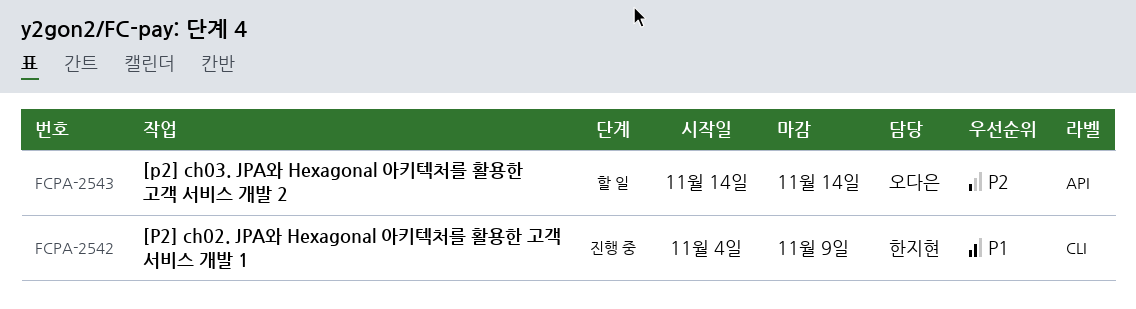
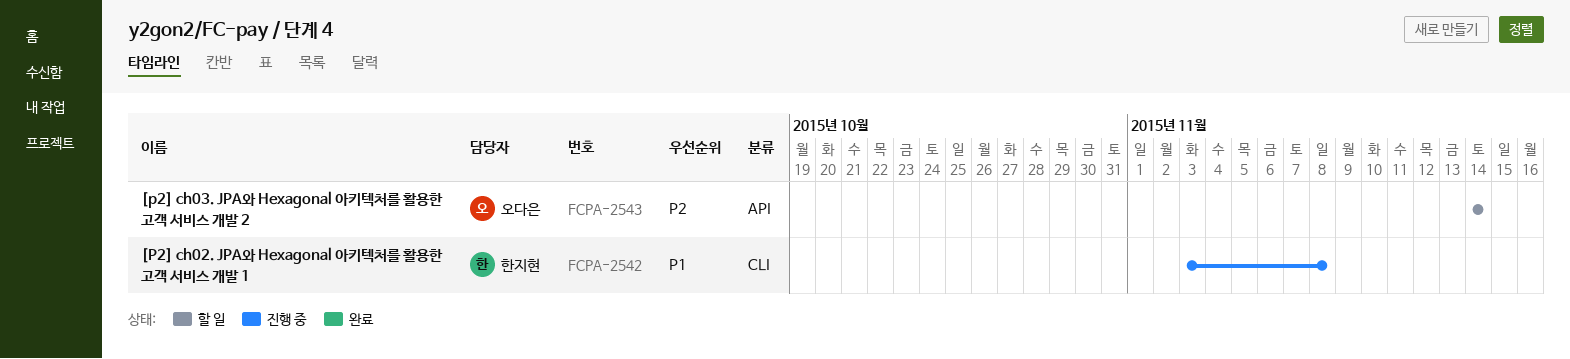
FCPA-2542, start: Nov 4 -> Nov 3
FCPA-2542, due: Nov 9 -> Nov 8

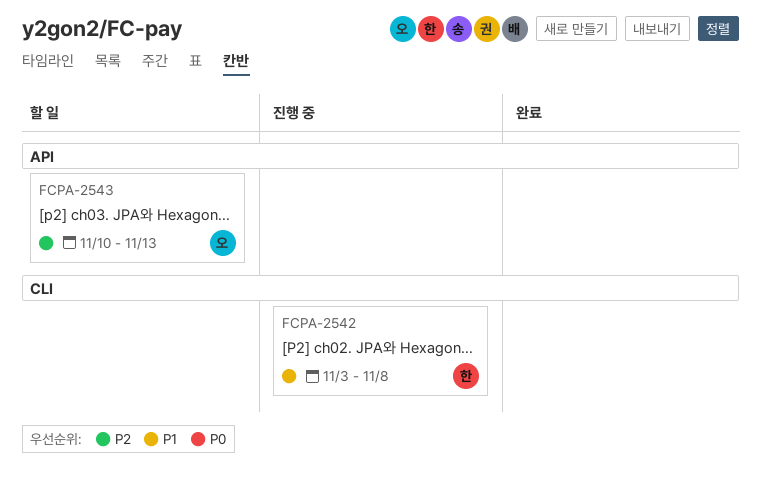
FCPA-2543, start: Nov 14 -> Nov 10
FCPA-2543, due: Nov 14 -> Nov 13

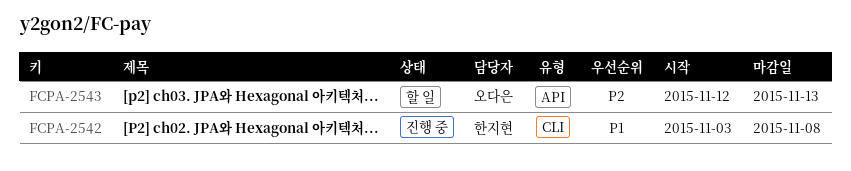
FCPA-2543, start: Nov 10 -> Nov 12

